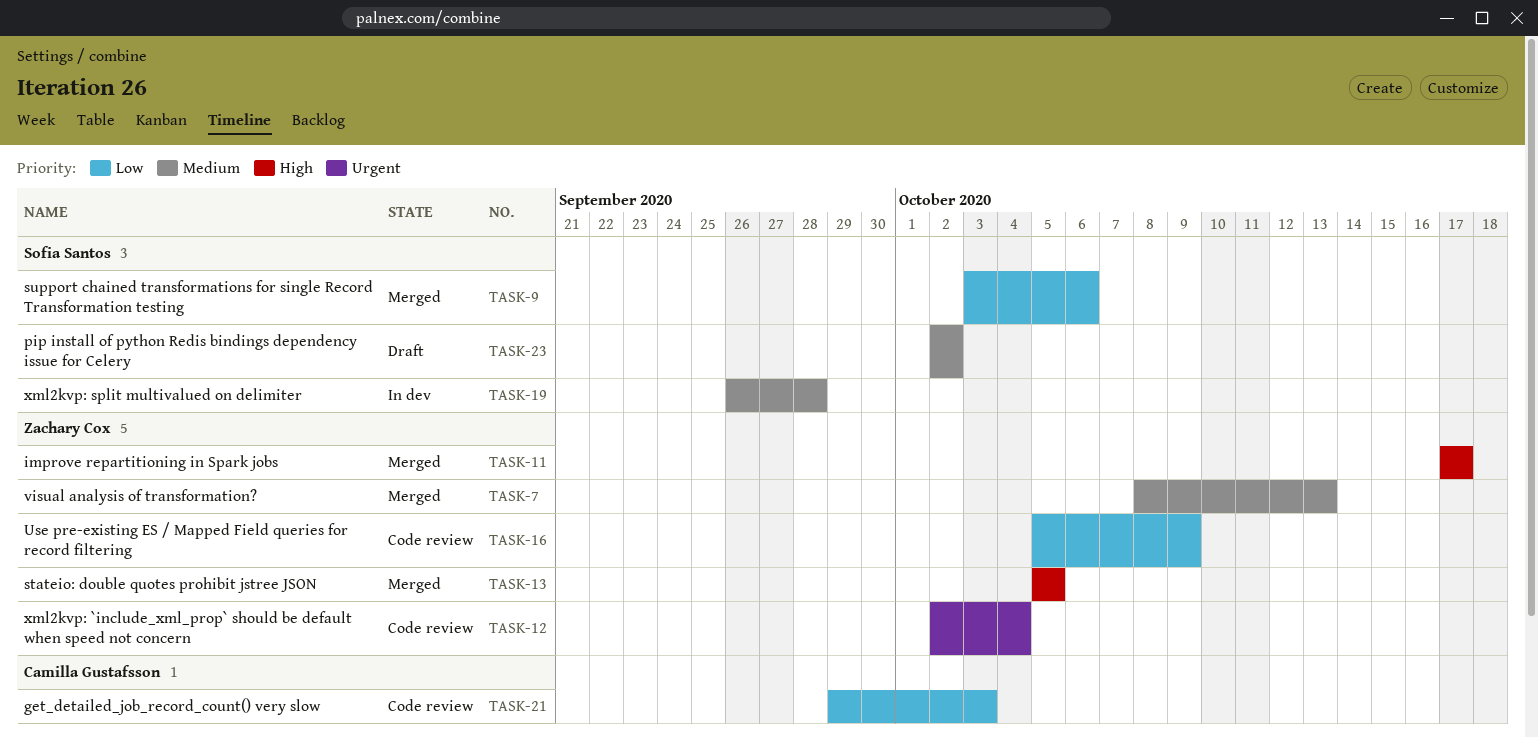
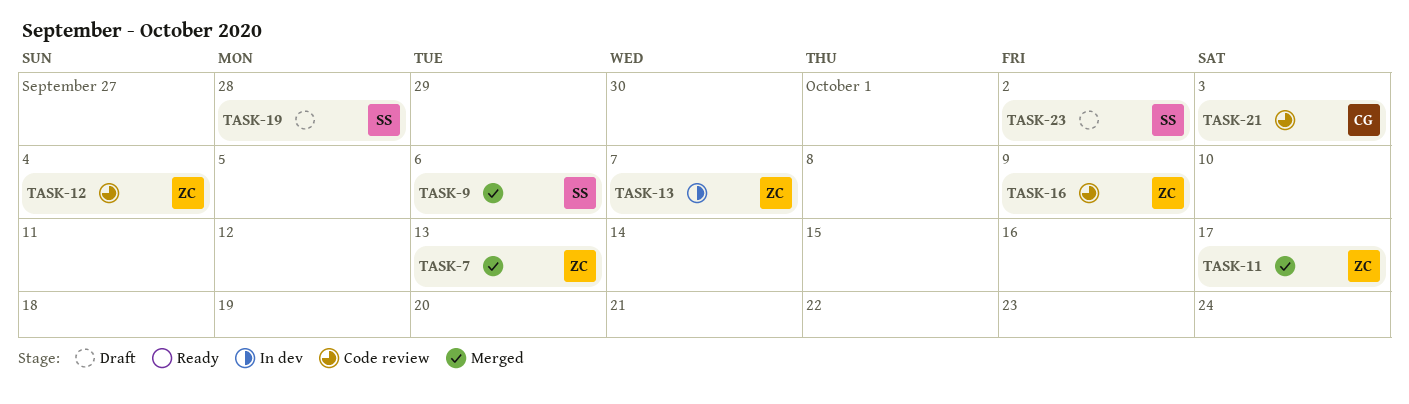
TASK-13, status: Merged -> In dev
TASK-13, due: Oct 5 -> Oct 7
TASK-19, status: In dev -> Draft

